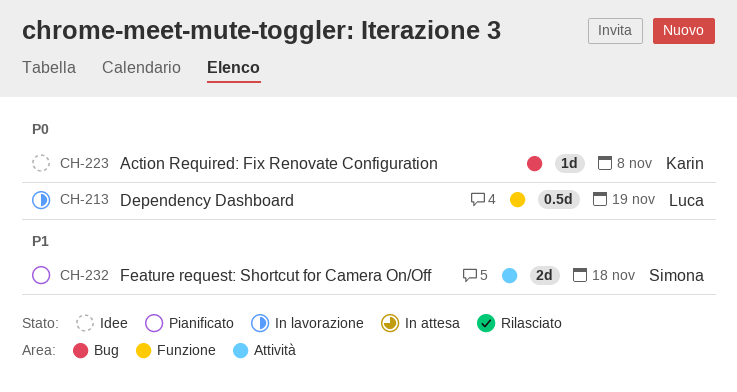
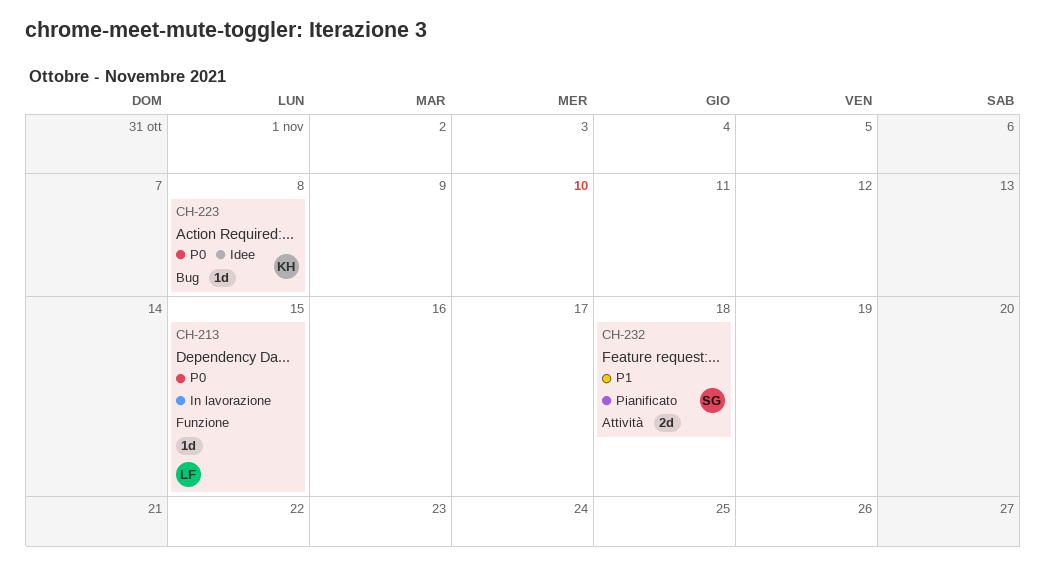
CH-213, estimate: 0.5d -> 1d
CH-213, due: Nov 19 -> Nov 15

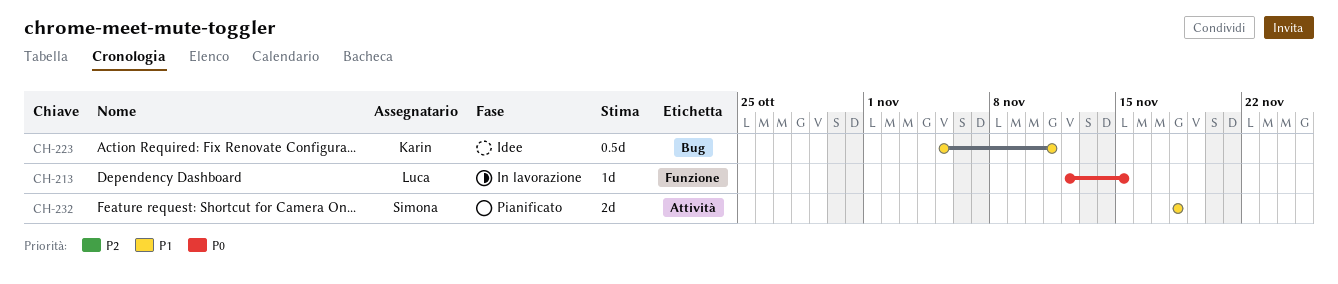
CH-223, priority: P0 -> P1
CH-223, estimate: 1d -> 0.5d
CH-223, due: Nov 8 -> Nov 11

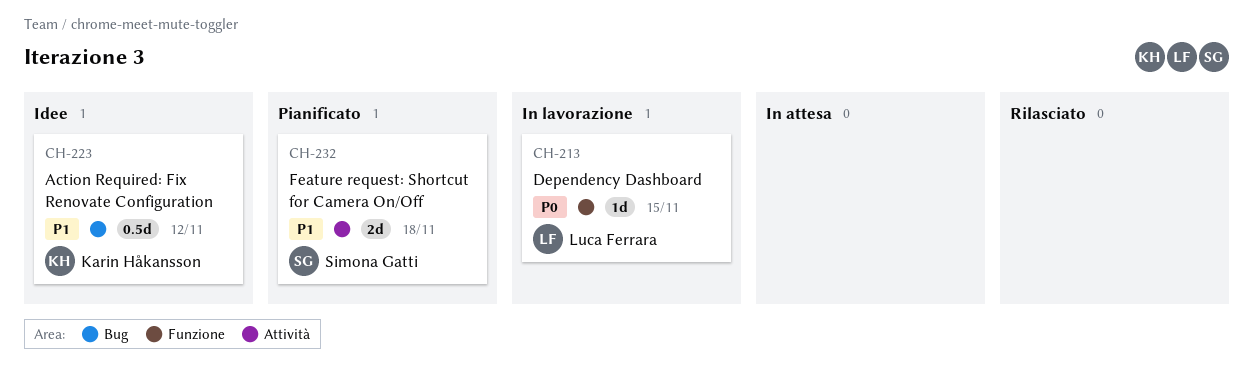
CH-223, due: Nov 11 -> Nov 12

